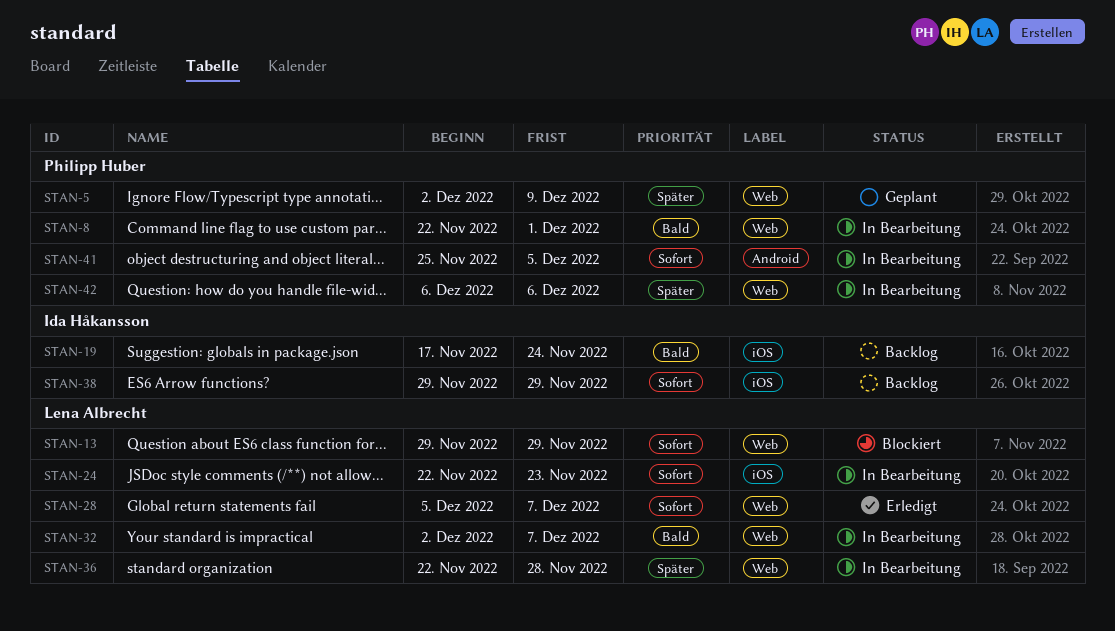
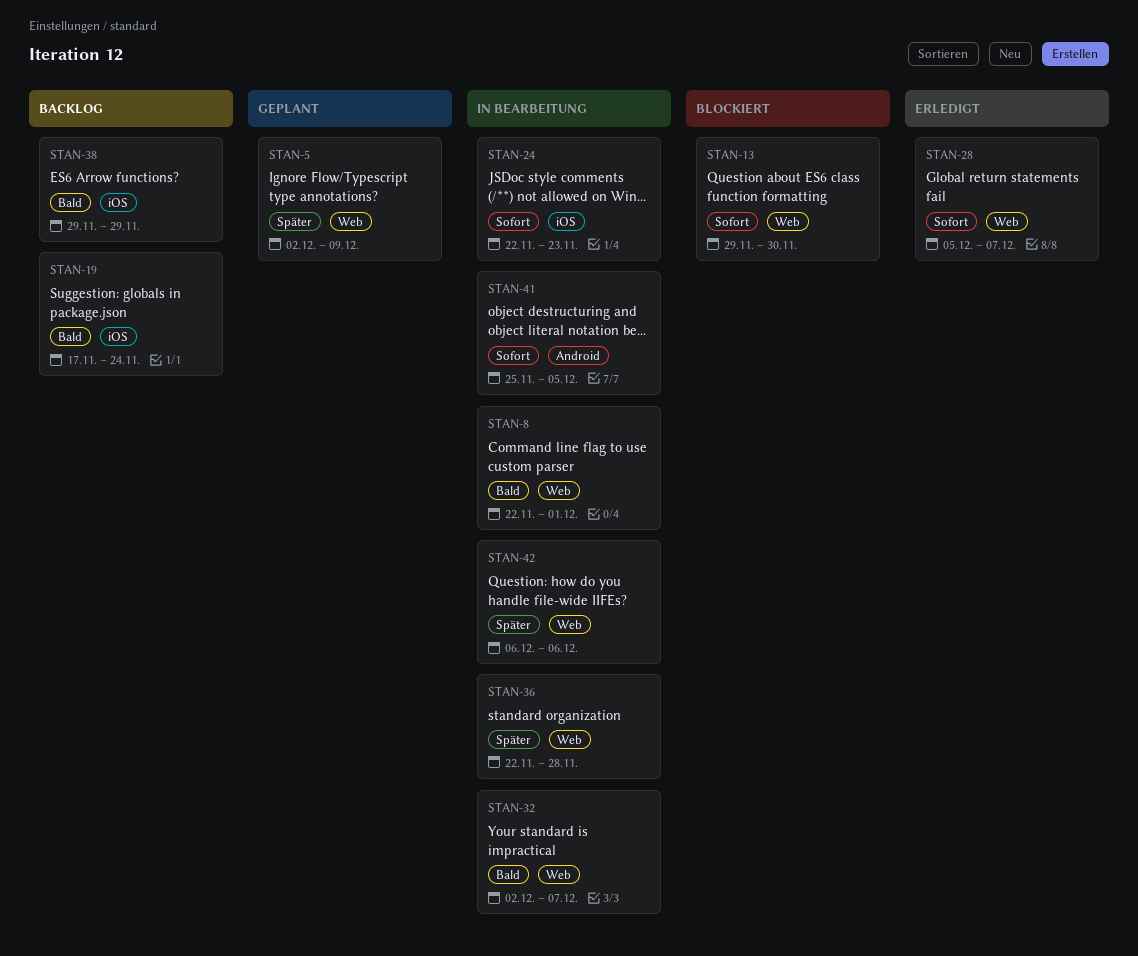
STAN-13, due: Nov 29 -> Nov 30
STAN-38, priority: Sofort -> Bald

